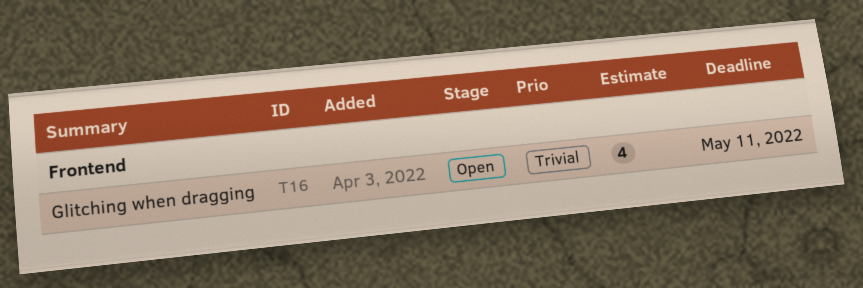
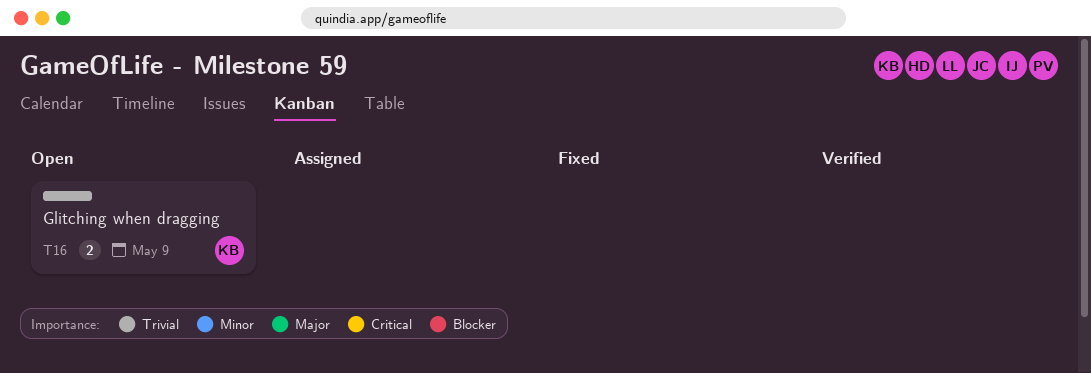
T16, estimate: 4 -> 2
T16, due: May 11 -> May 9

